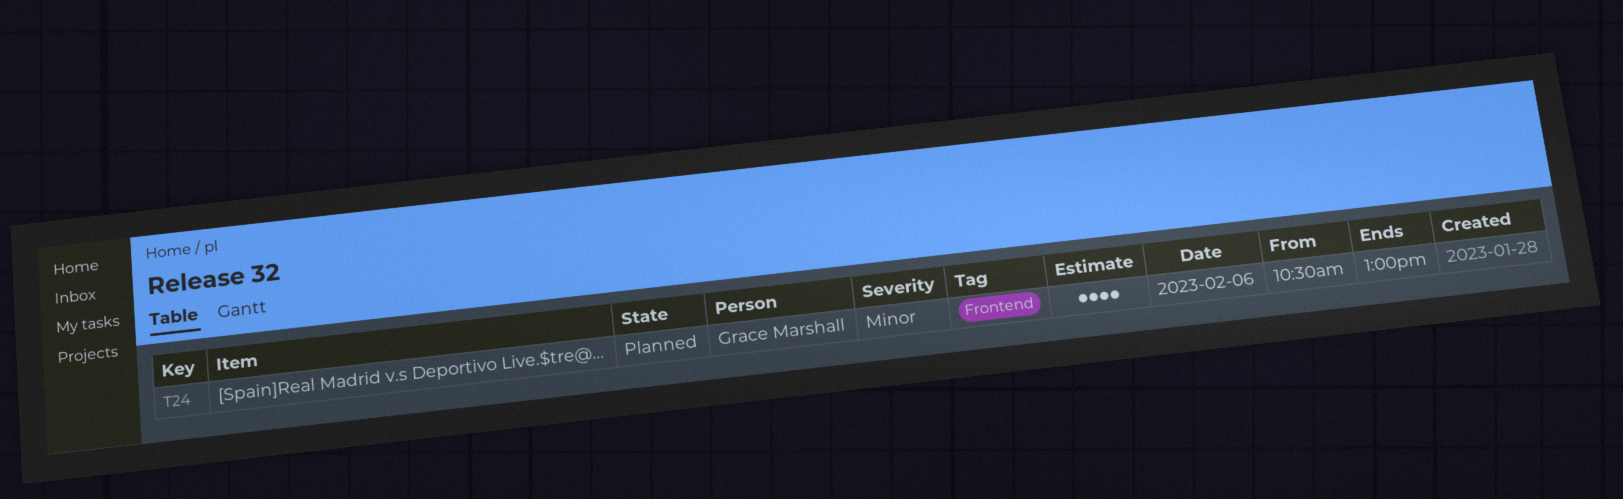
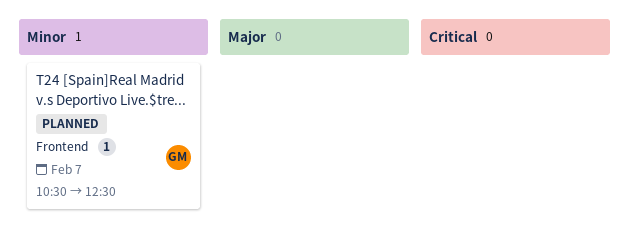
T24, estimate: 4 -> 1
T24, day: Feb 6 -> Feb 7
T24, ends: 13:00 -> 12:30

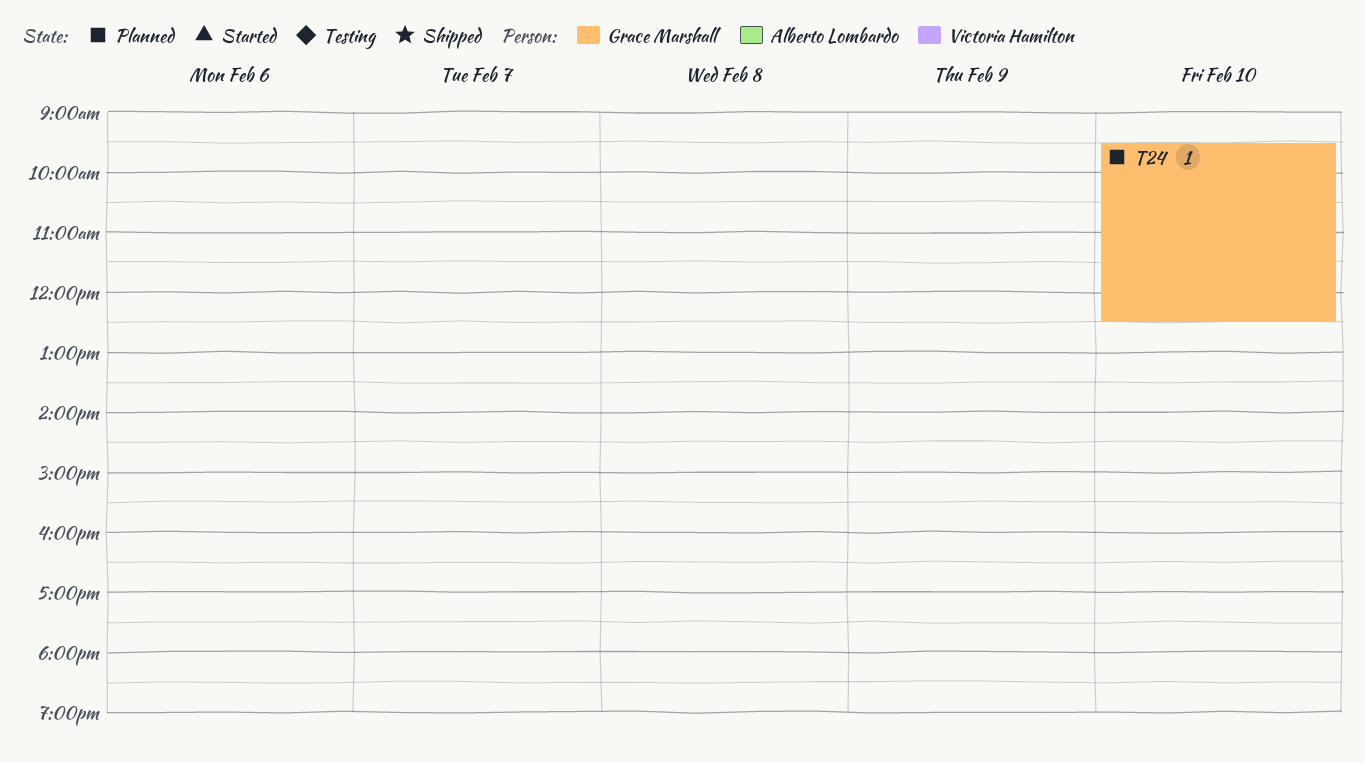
T24, day: Feb 7 -> Feb 10
T24, begins: 10:30 -> 09:30

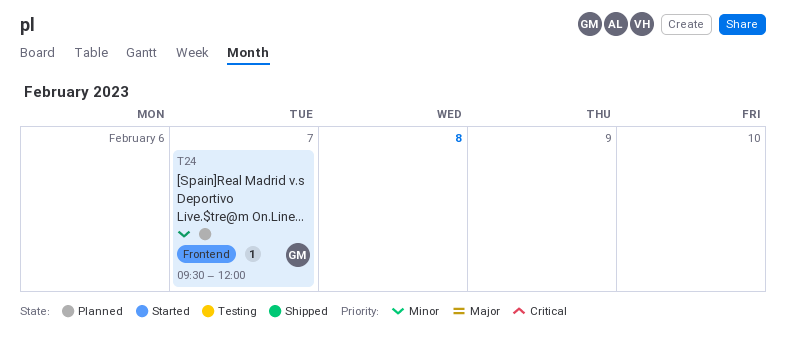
T24, day: Feb 10 -> Feb 7
T24, ends: 12:30 -> 12:00

